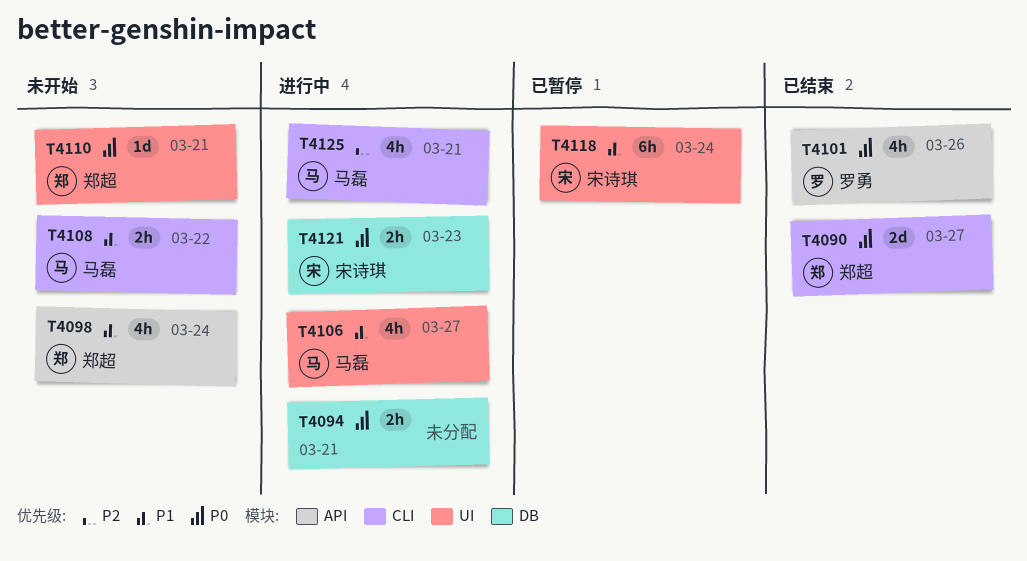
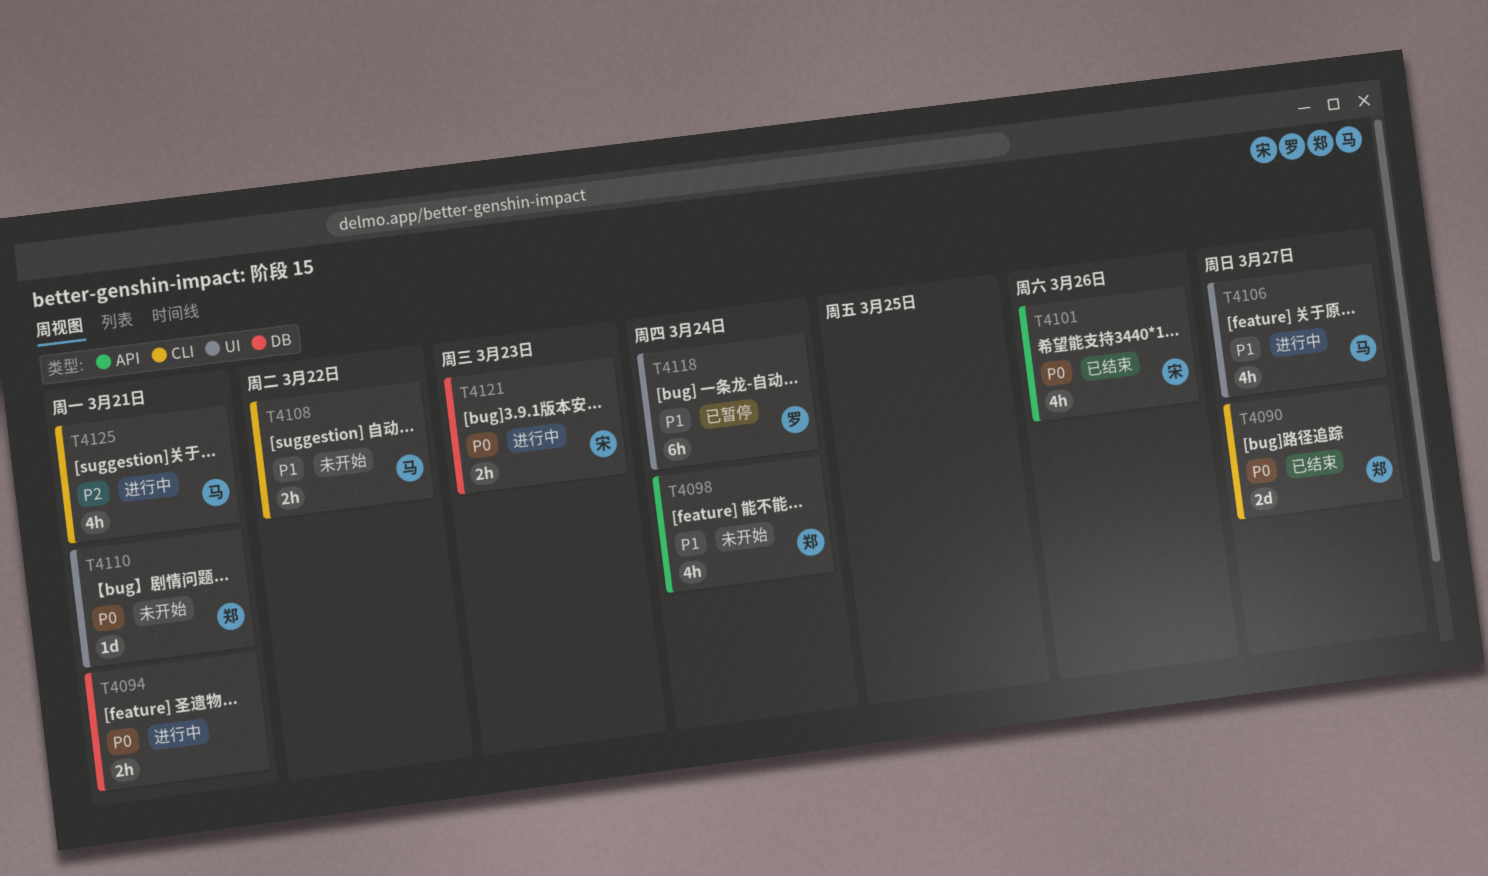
T4101, owner: 罗勇 -> 宋诗琪
T4118, owner: 宋诗琪 -> 罗勇

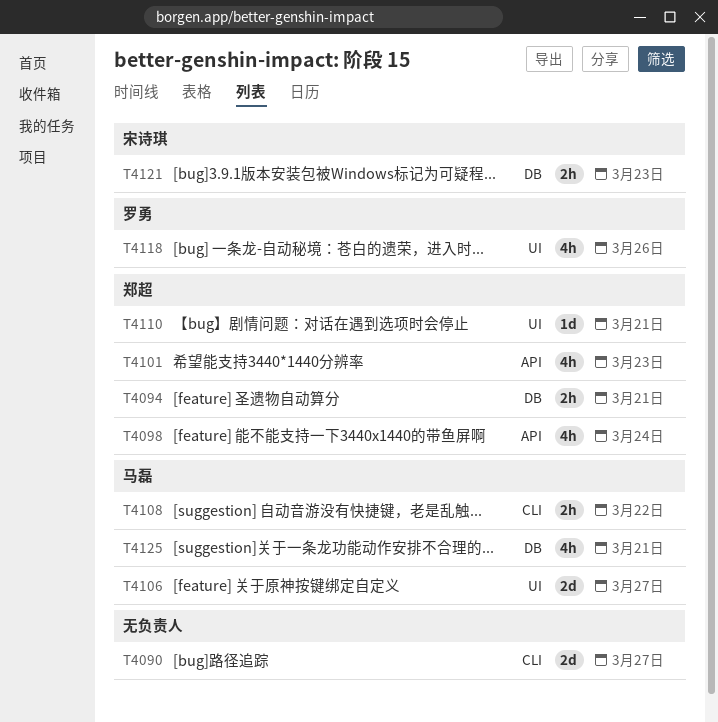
T4090, owner: 郑超 -> none
T4094, owner: none -> 郑超
T4101, owner: 宋诗琪 -> 郑超
T4101, due: Mar 26 -> Mar 23
T4106, estimate: 4h -> 2d
T4118, estimate: 6h -> 4h
T4118, due: Mar 24 -> Mar 26
T4125, label: CLI -> DB

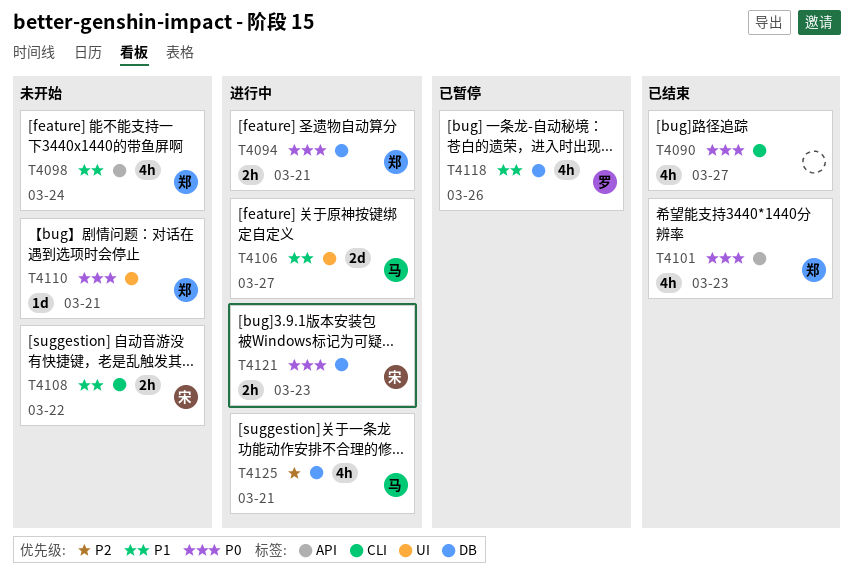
T4090, estimate: 2d -> 4h
T4108, owner: 马磊 -> 宋诗琪
T4118, label: UI -> DB

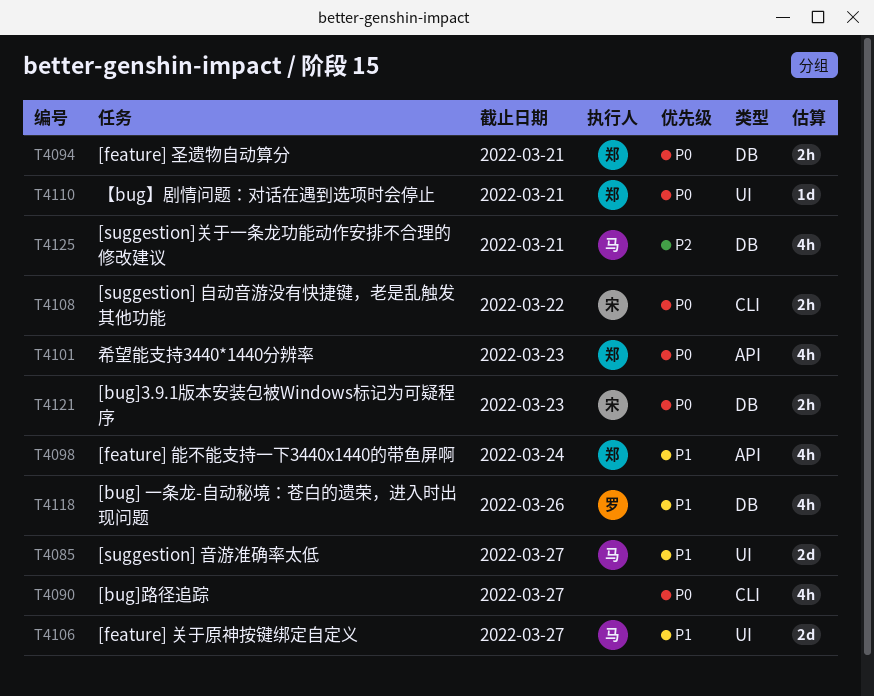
T4085: none -> present
T4108, priority: P1 -> P0

